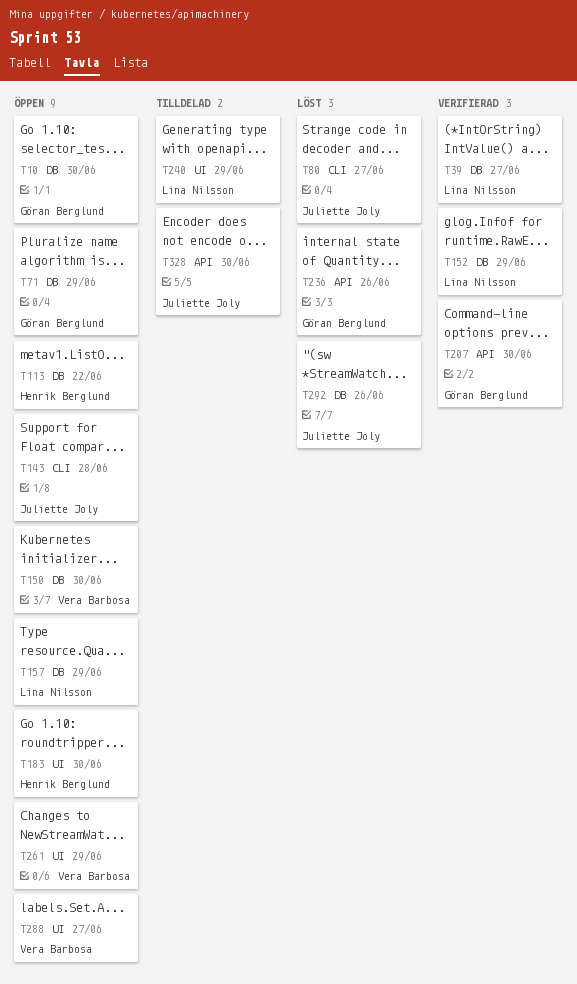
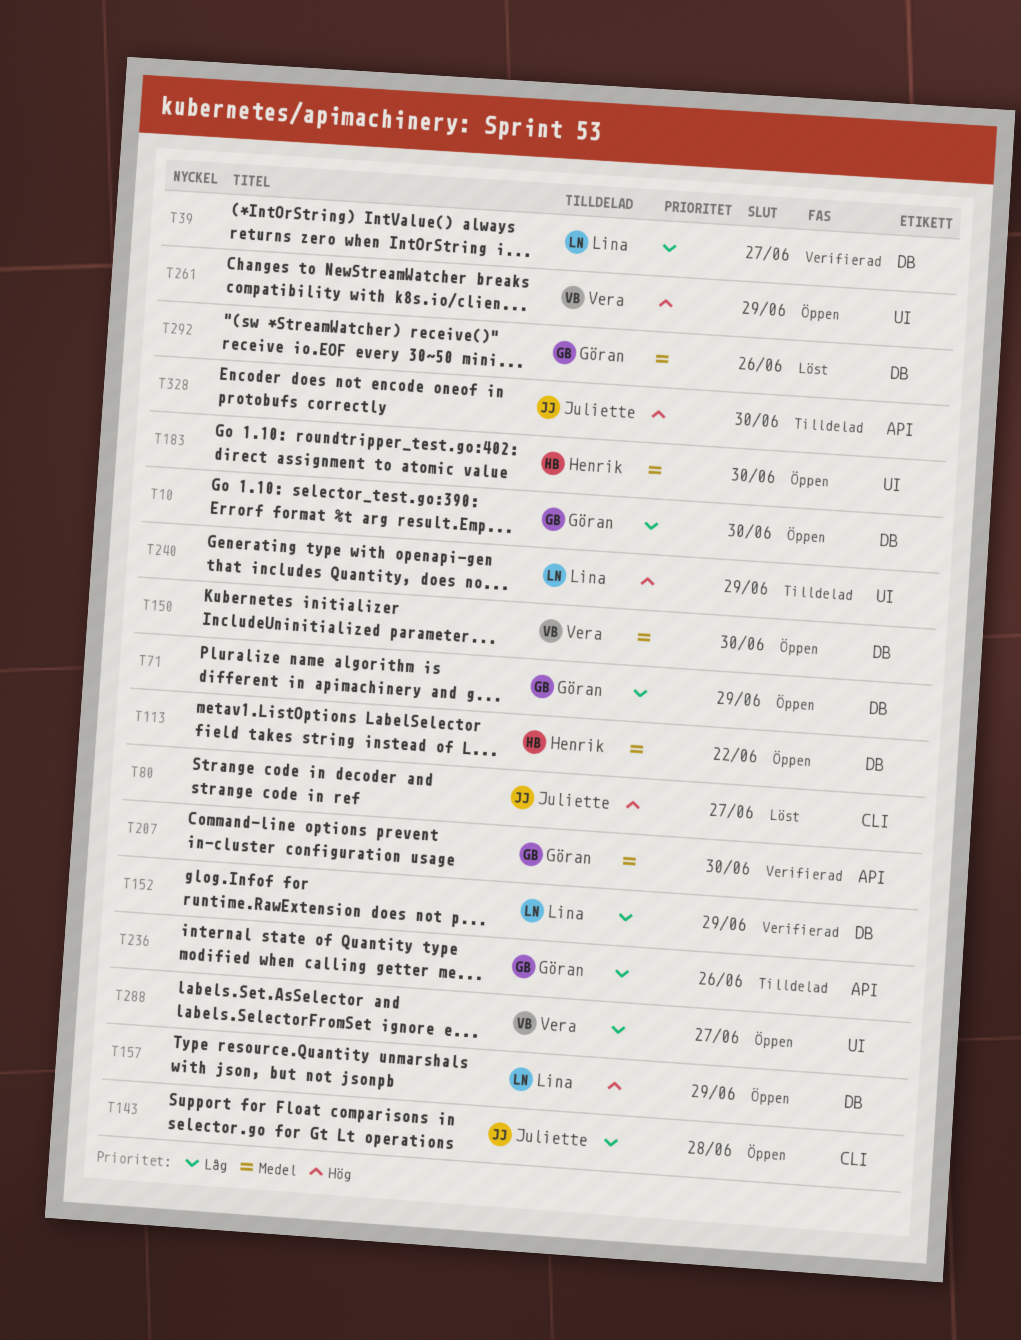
T236, status: Löst -> Tilldelad
T292, owner: Juliette Joly -> Göran Berglund

